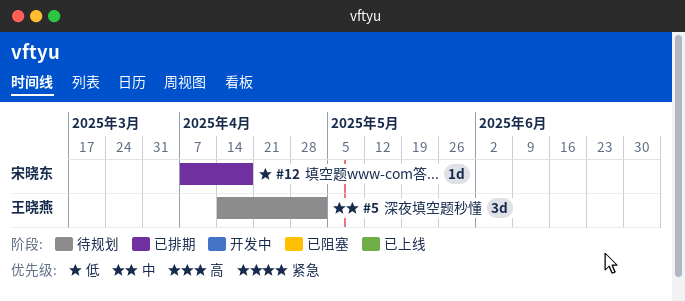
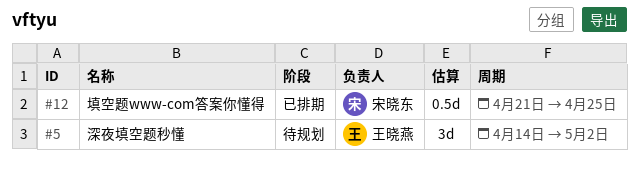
#12, estimate: 1d -> 0.5d
#12, start: Apr 7 -> Apr 21
#12, due: Apr 18 -> Apr 25

